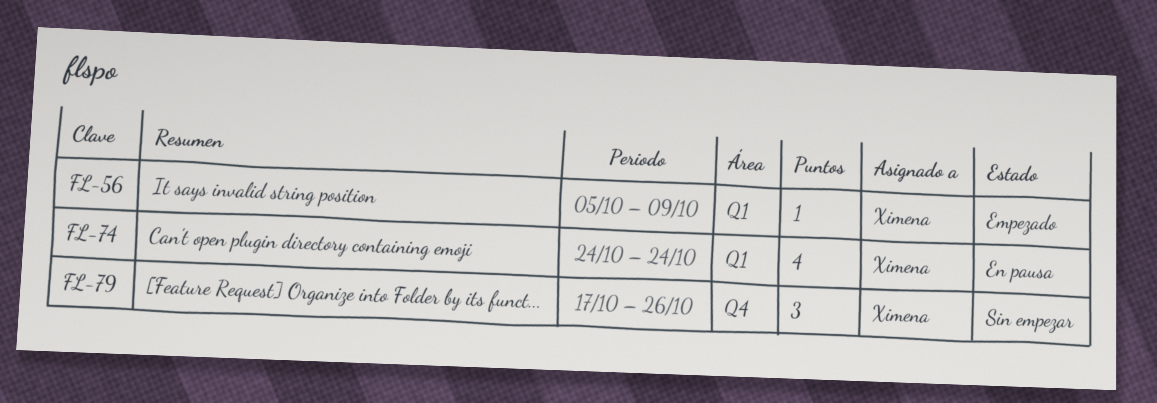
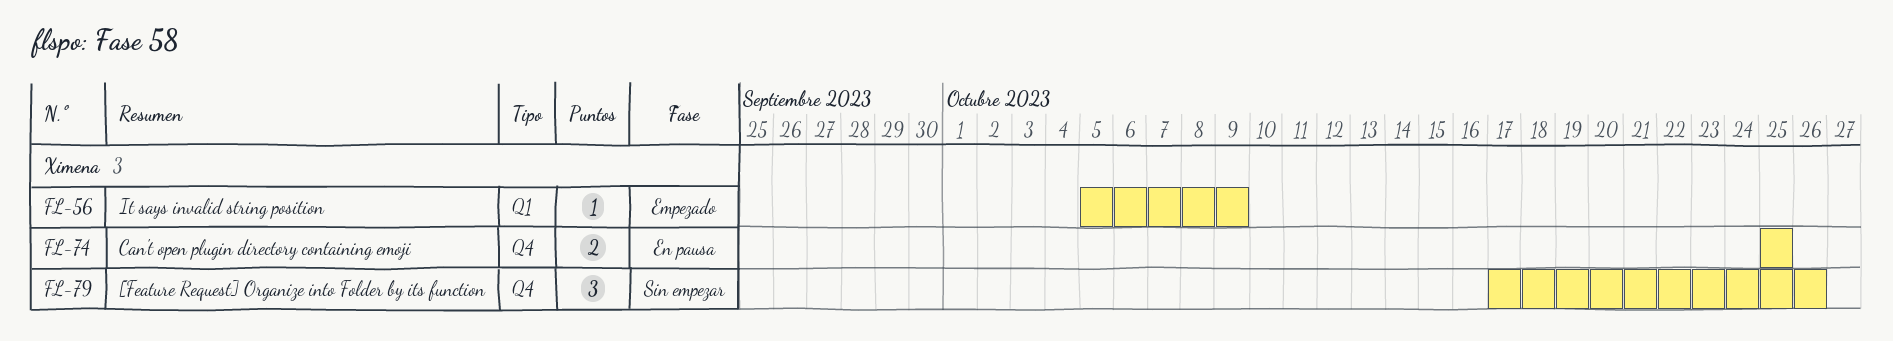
FL-74, label: Q1 -> Q4
FL-74, estimate: 4 -> 2
FL-74, start: Oct 24 -> Oct 25
FL-74, due: Oct 24 -> Oct 25

